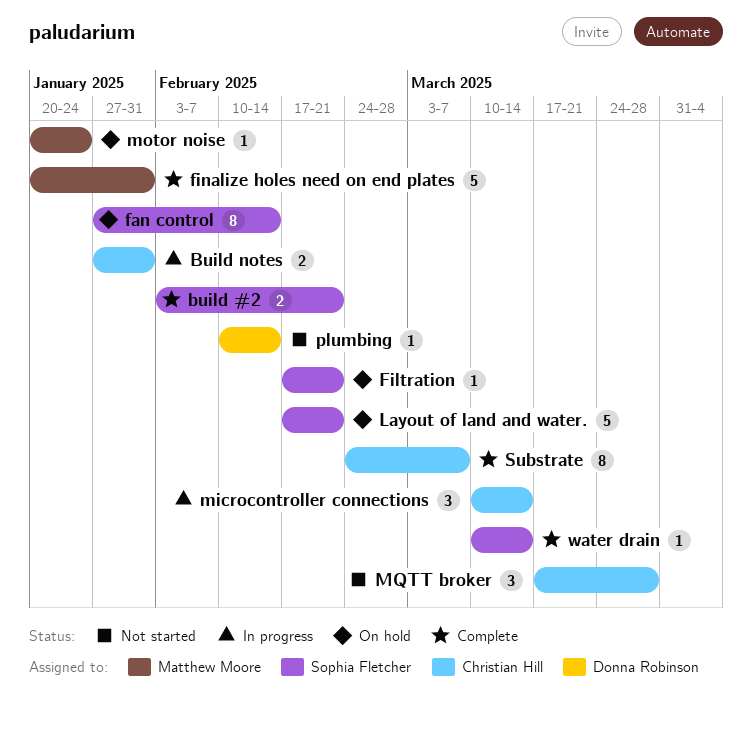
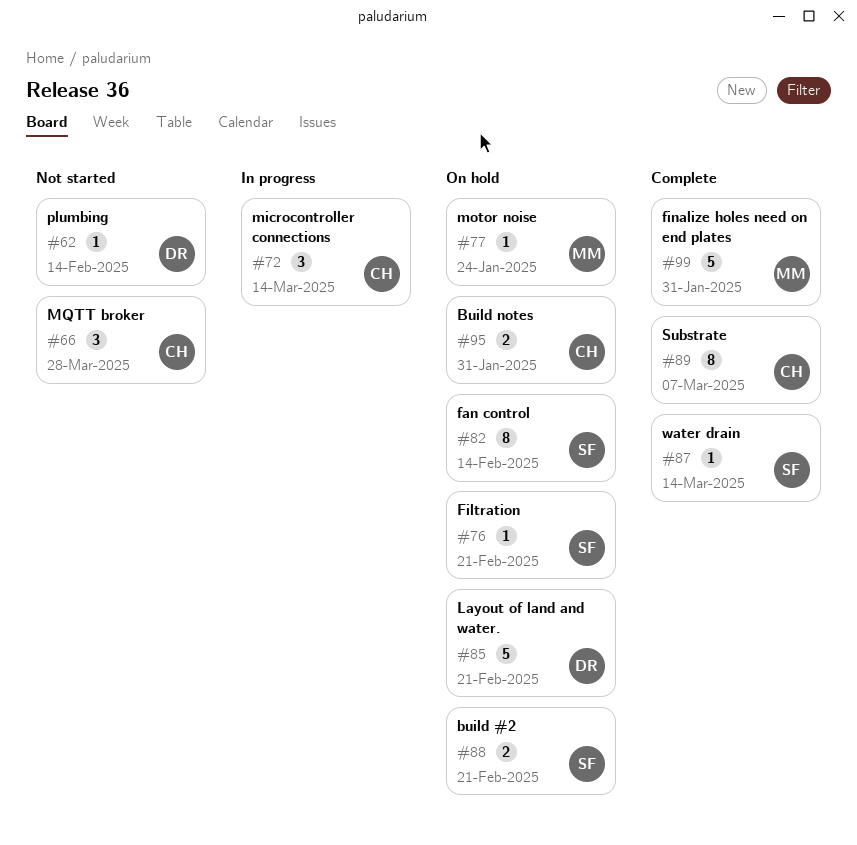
build #2, status: Complete -> On hold
Build notes, status: In progress -> On hold
Layout of land and water., owner: Sophia Fletcher -> Donna Robinson

